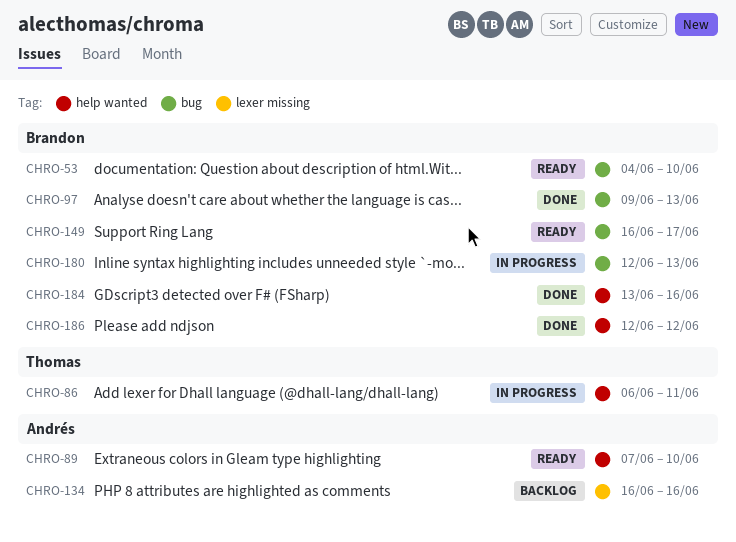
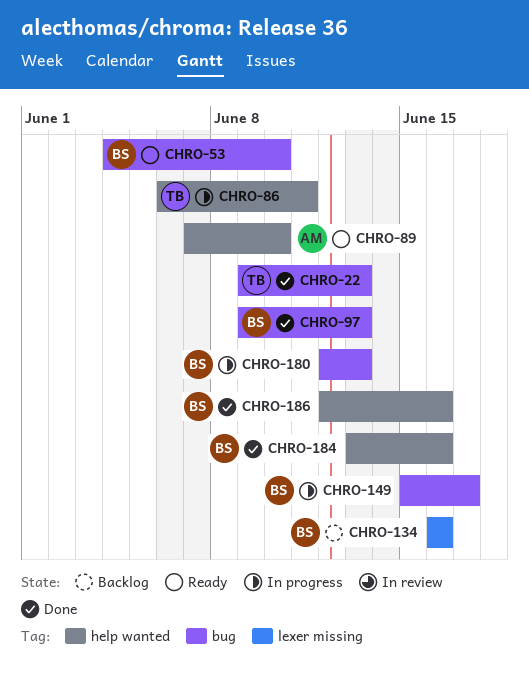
CHRO-22: none -> present
CHRO-134, owner: Andrés -> Brandon
CHRO-149, status: Ready -> In progress
CHRO-149, start: Jun 16 -> Jun 15
CHRO-186, due: Jun 12 -> Jun 16

